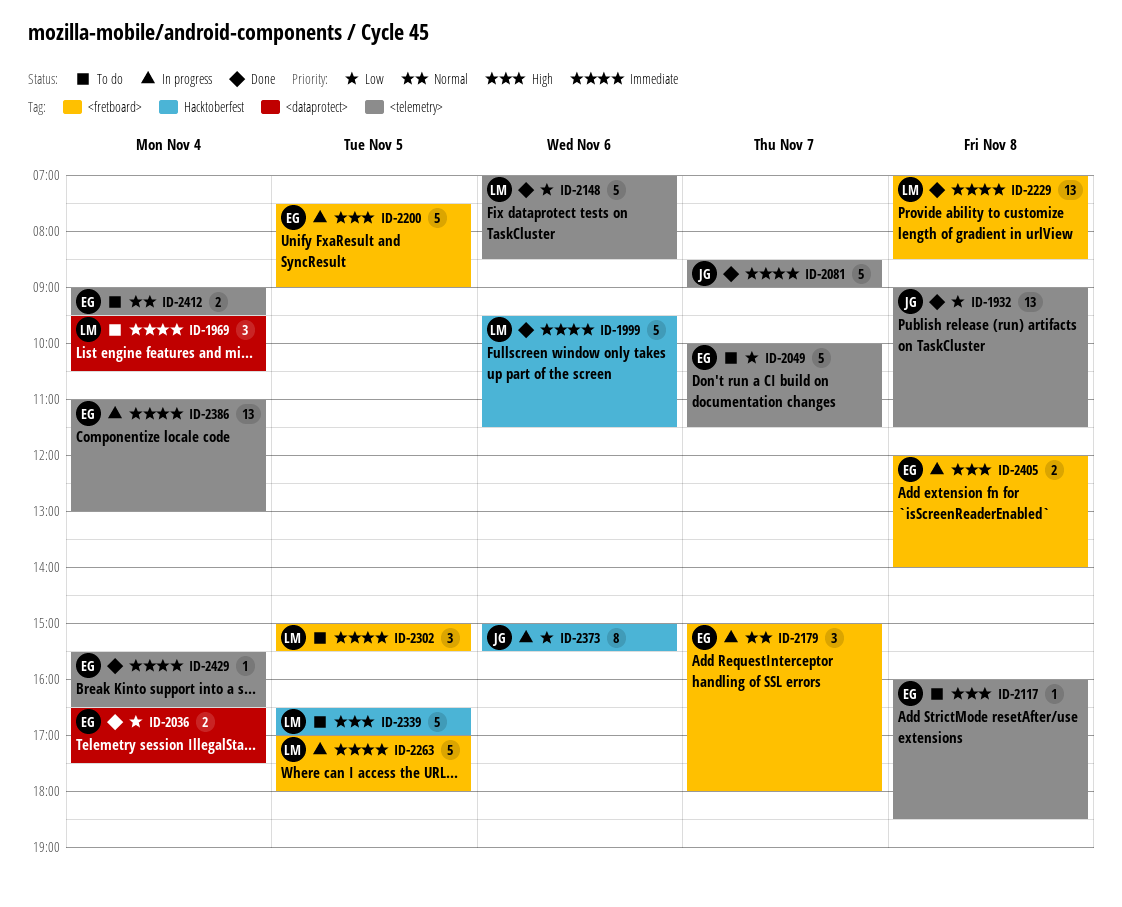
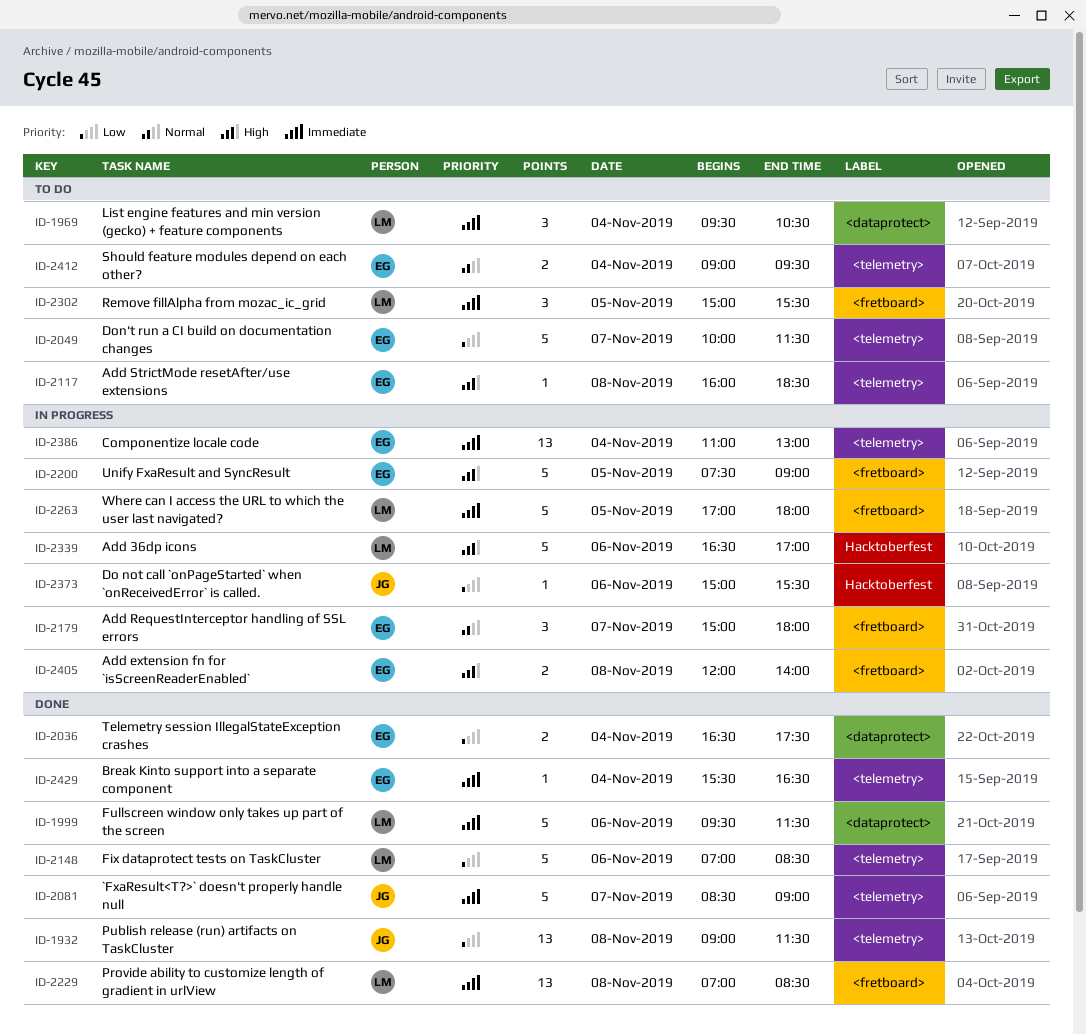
ID-1999, label: Hacktoberfest -> <dataprotect>
ID-2339, status: To do -> In progress
ID-2339, day: Nov 5 -> Nov 6
ID-2373, estimate: 8 -> 1

